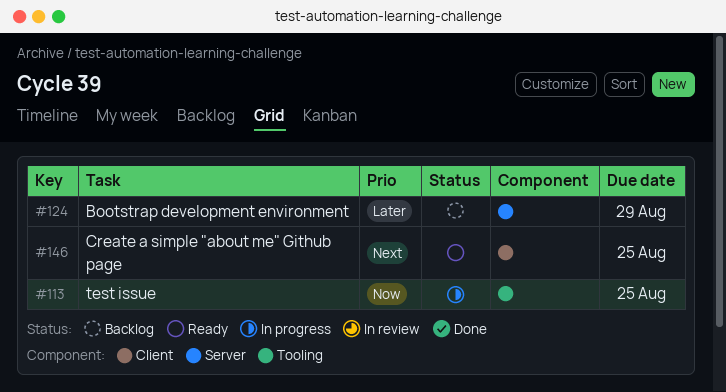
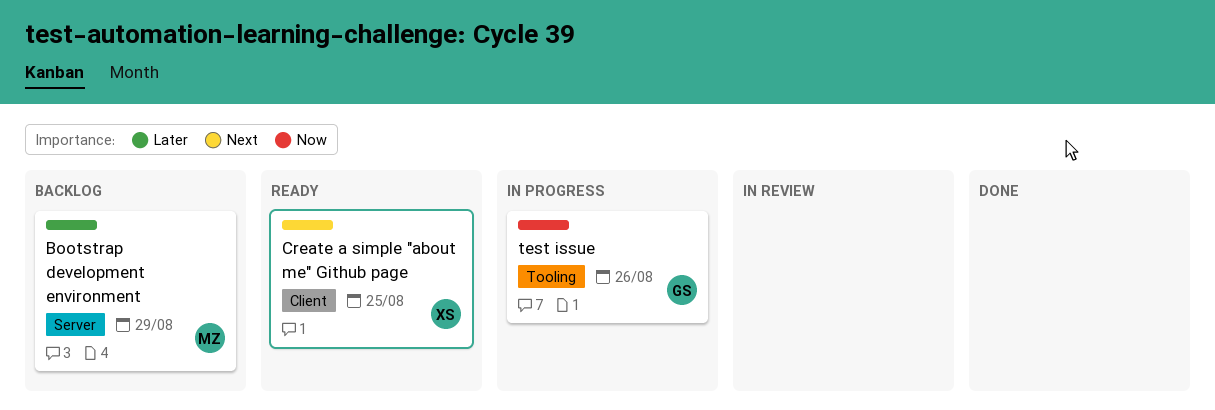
test issue, due: Aug 25 -> Aug 26

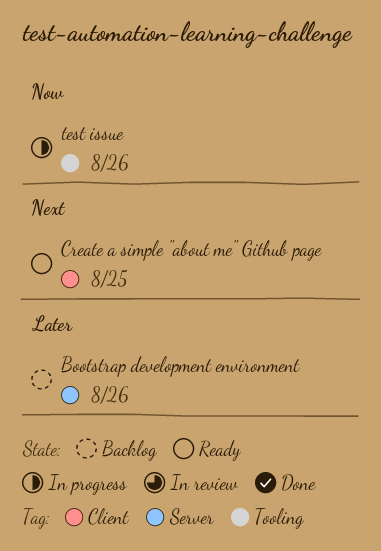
Bootstrap development environment, due: Aug 29 -> Aug 26

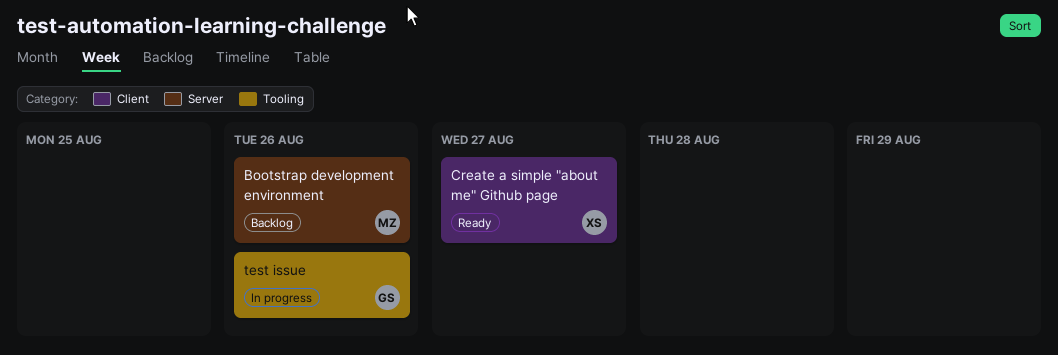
Create a simple "about me" Github page, due: Aug 25 -> Aug 27

